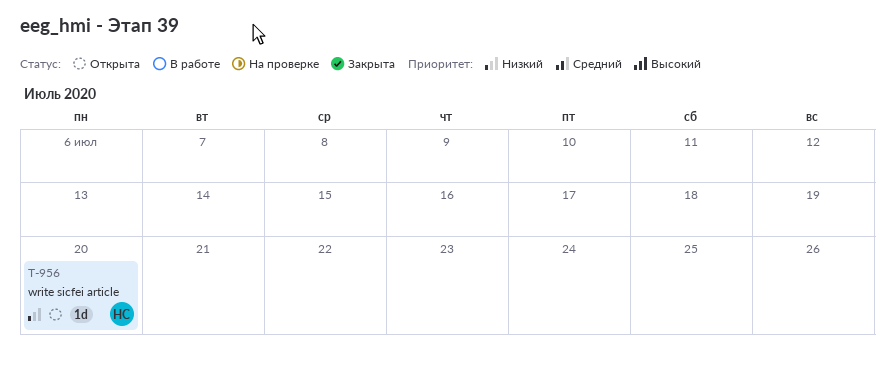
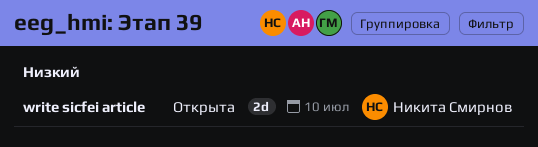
write sicfei article, estimate: 1d -> 2d
write sicfei article, due: Jul 20 -> Jul 10

